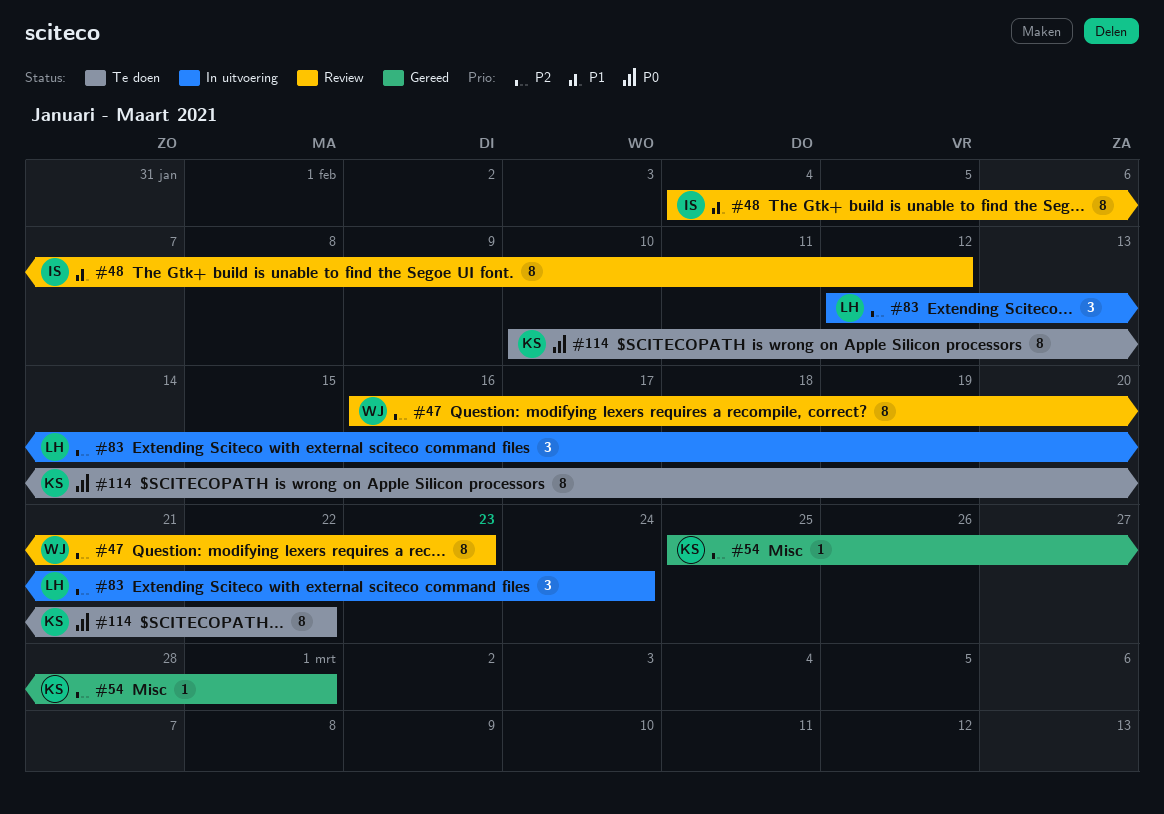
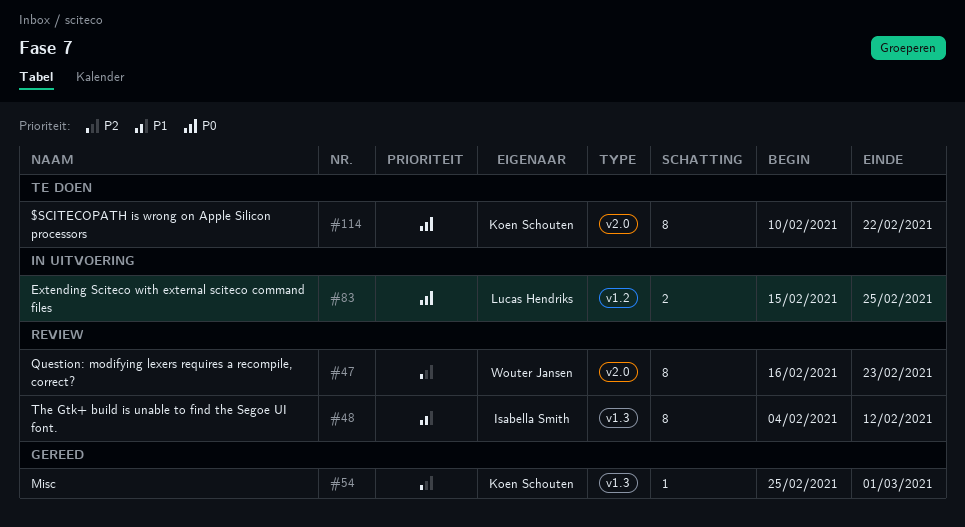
#83, priority: P2 -> P0
#83, estimate: 3 -> 2
#83, start: Feb 12 -> Feb 15
#83, due: Feb 24 -> Feb 25

